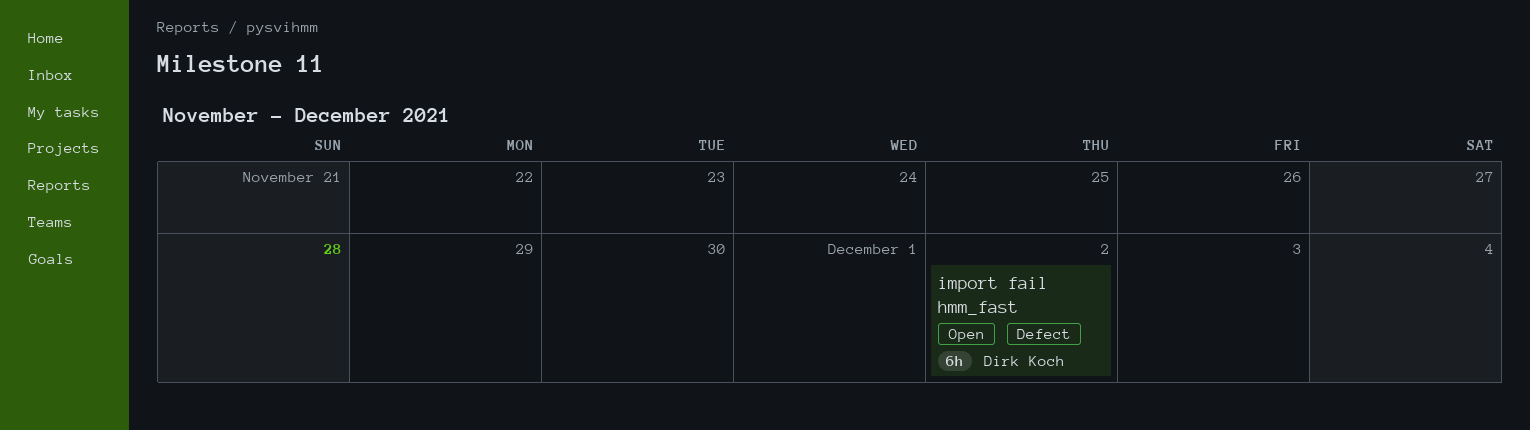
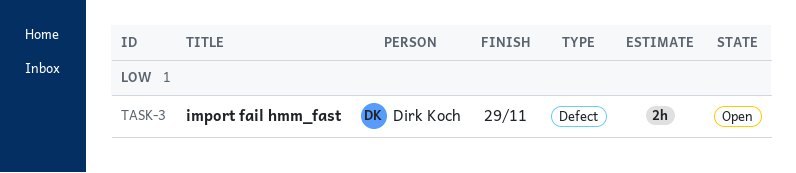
import fail hmm_fast, estimate: 6h -> 2h
import fail hmm_fast, due: Dec 2 -> Nov 29

